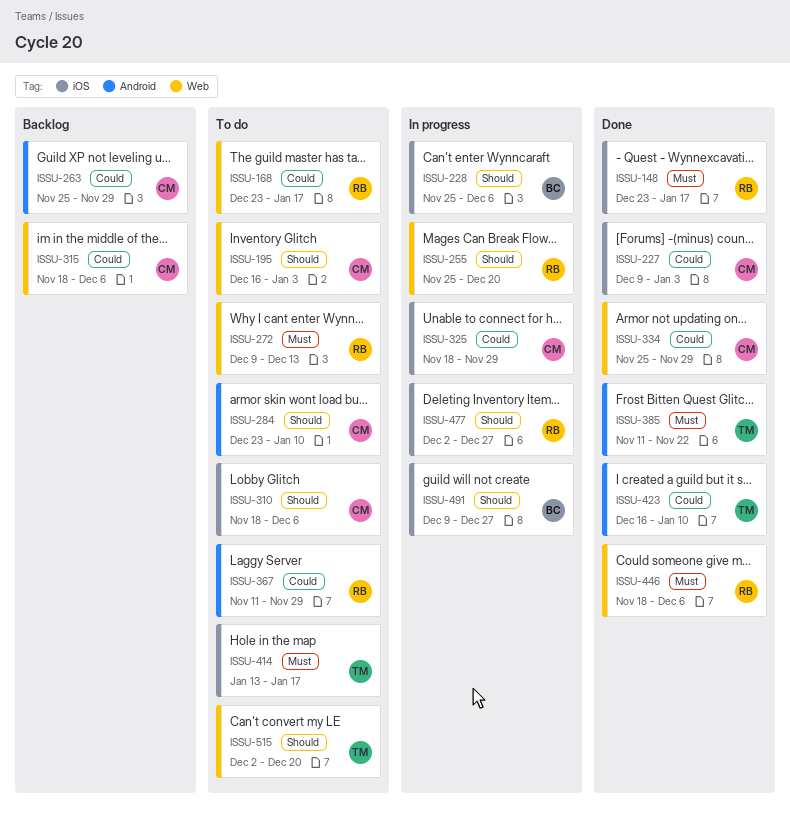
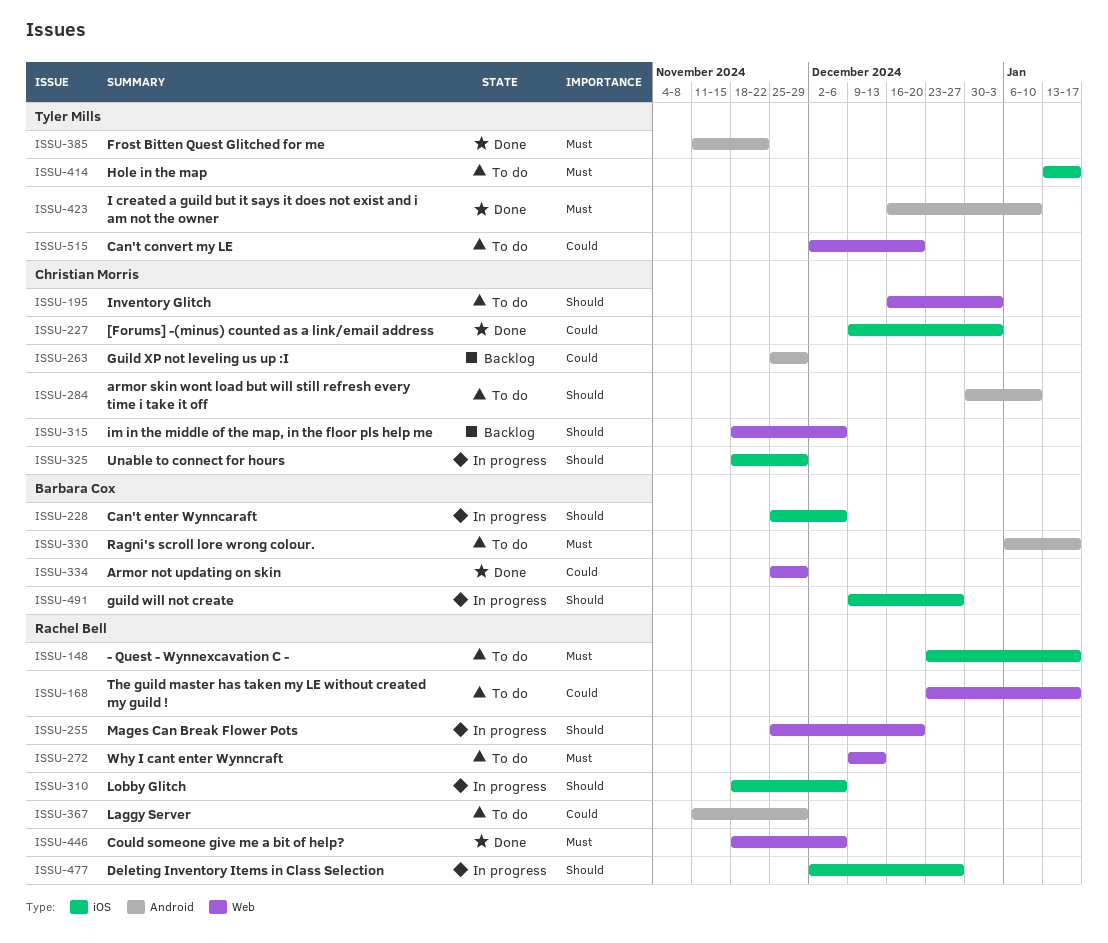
ISSU-148, status: Done -> To do
ISSU-284, start: Dec 23 -> Dec 30
ISSU-310, status: To do -> In progress
ISSU-310, owner: Christian Morris -> Rachel Bell
ISSU-315, priority: Could -> Should
ISSU-325, priority: Could -> Should
ISSU-330: none -> present
ISSU-334, owner: Christian Morris -> Barbara Cox
ISSU-423, priority: Could -> Must
ISSU-515, priority: Should -> Could

